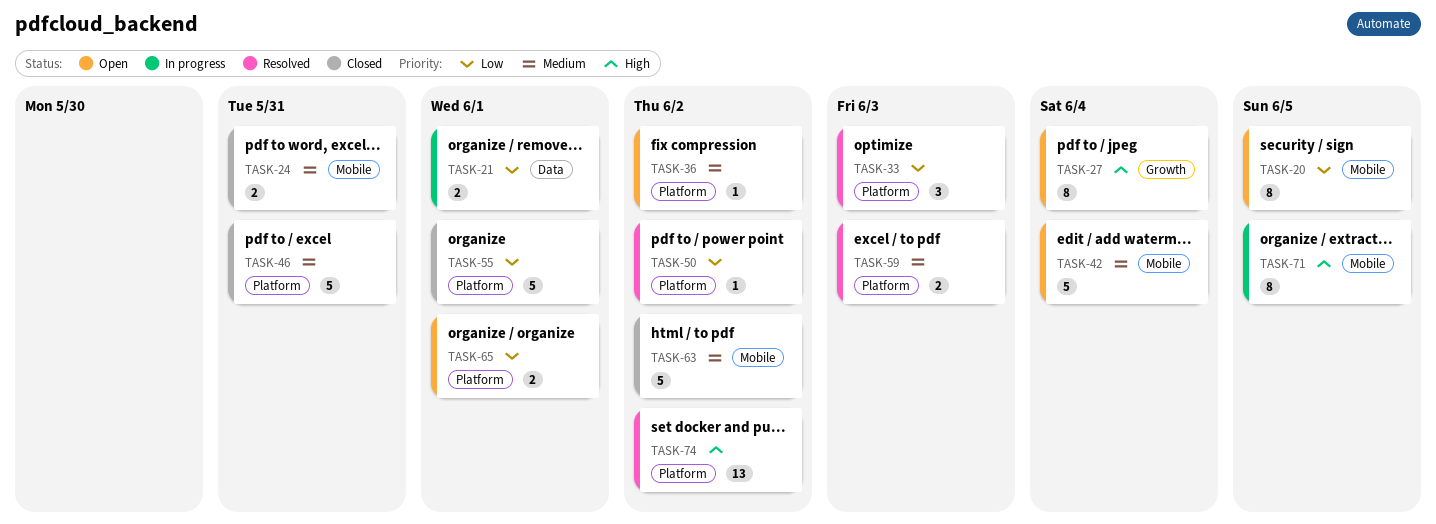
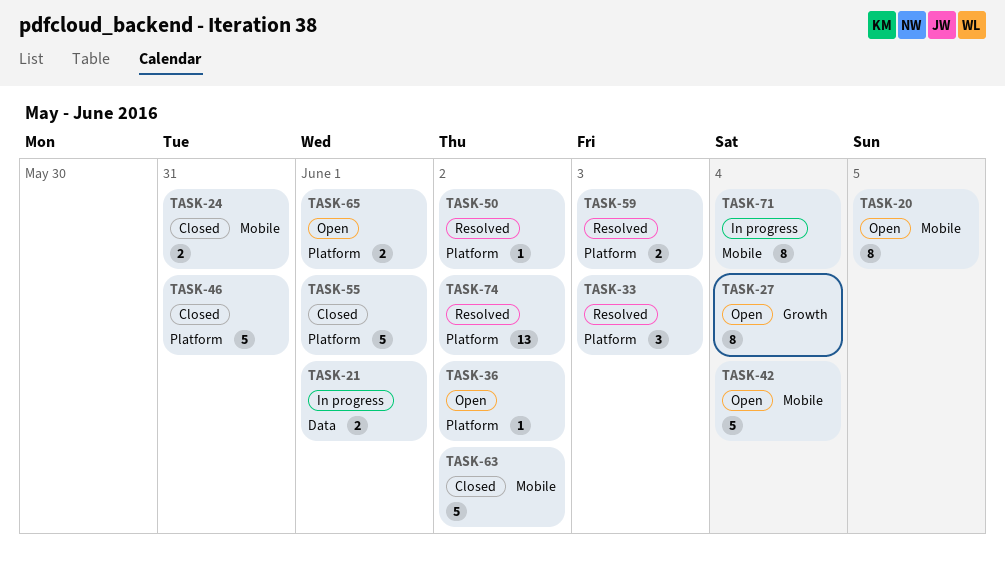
TASK-71, due: Jun 5 -> Jun 4

